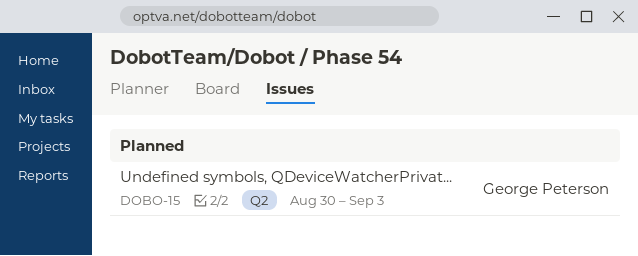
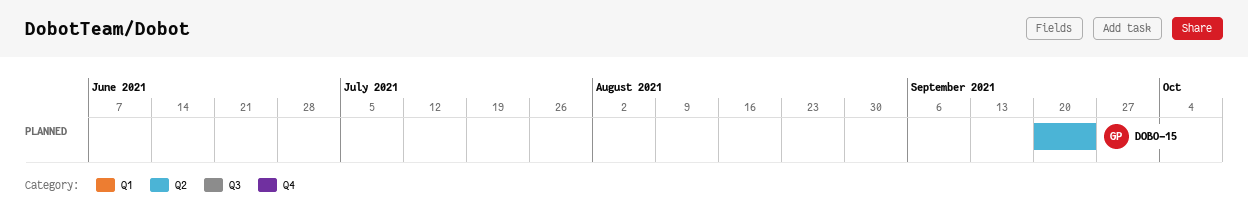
DOBO-15, start: Aug 30 -> Sep 20
DOBO-15, due: Sep 3 -> Sep 24

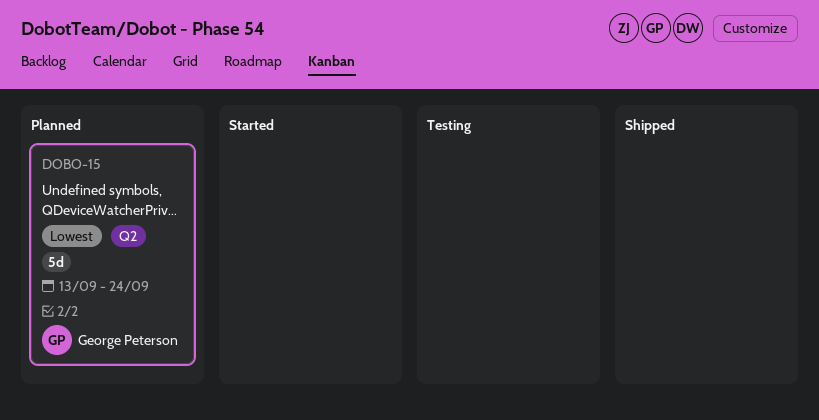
DOBO-15, start: Sep 20 -> Sep 13

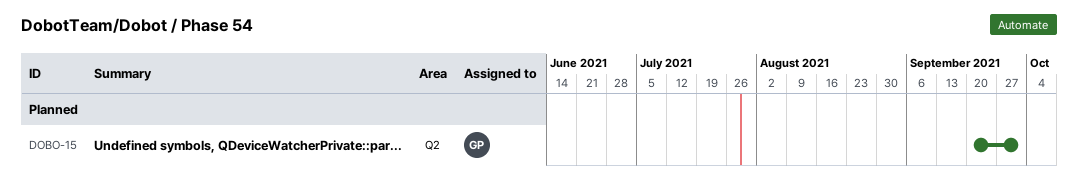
DOBO-15, start: Sep 13 -> Sep 20
DOBO-15, due: Sep 24 -> Oct 1

